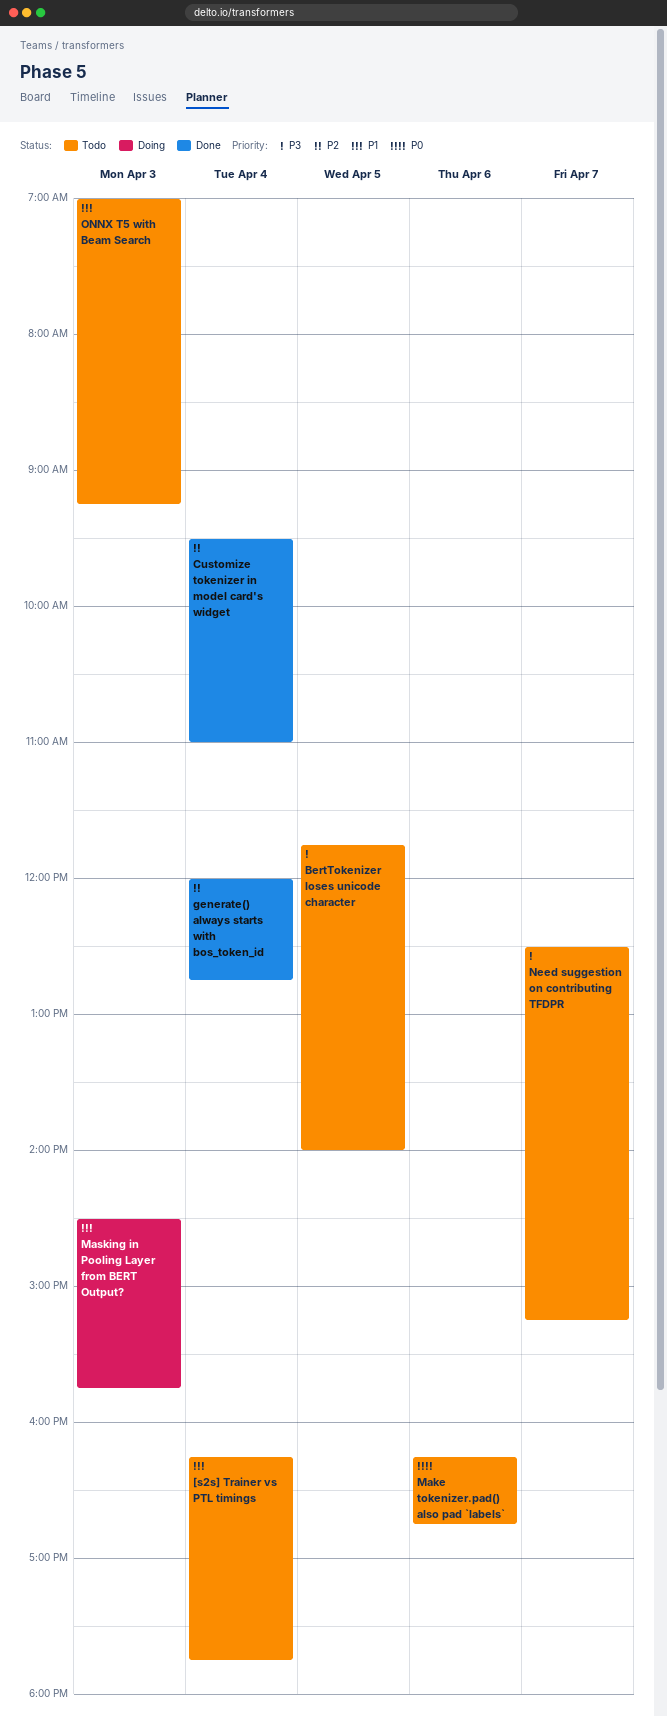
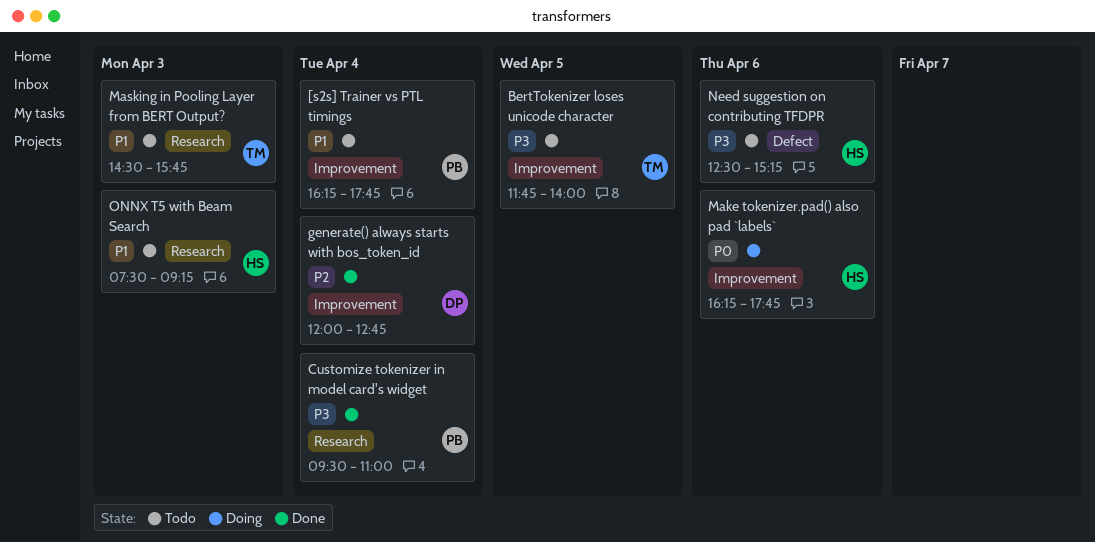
Customize tokenizer in model card's widget, priority: P2 -> P3
Make tokenizer.pad() also pad `labels`, status: Todo -> Doing
Make tokenizer.pad() also pad `labels`, ends: 16:45 -> 17:45
Masking in Pooling Layer from BERT Output?, status: Doing -> Todo
Need suggestion on contributing TFDPR, day: Apr 7 -> Apr 6
ONNX T5 with Beam Search, begins: 07:00 -> 07:30

